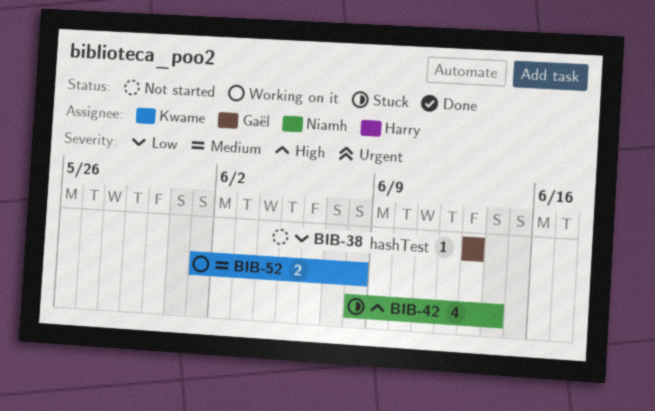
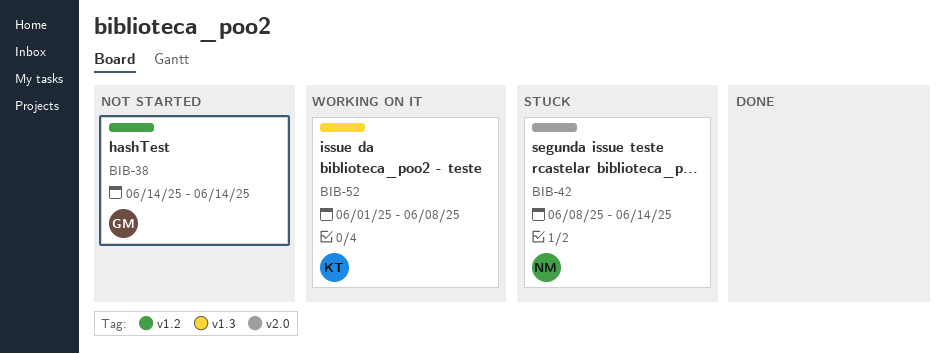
BIB-38, start: Jun 13 -> Jun 14
BIB-38, due: Jun 13 -> Jun 14

